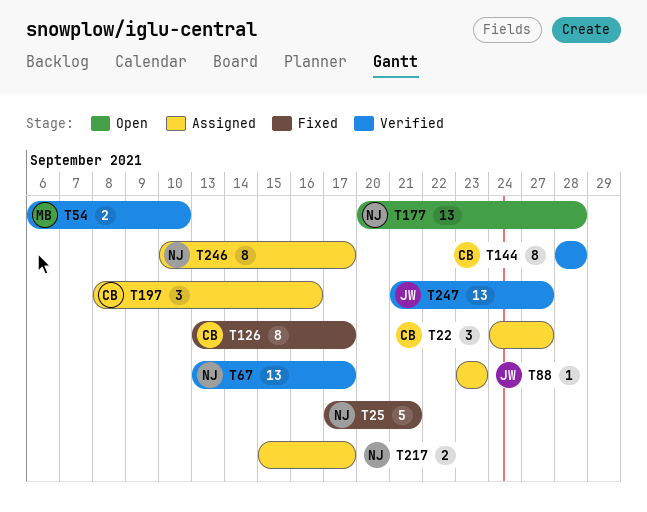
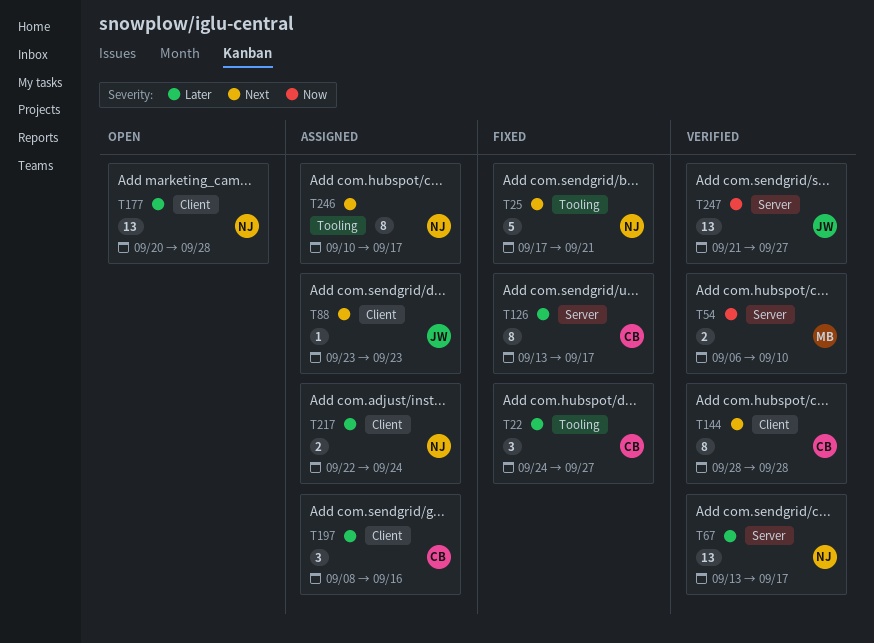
T22, status: Assigned -> Fixed
T217, start: Sep 15 -> Sep 22
T217, due: Sep 17 -> Sep 24

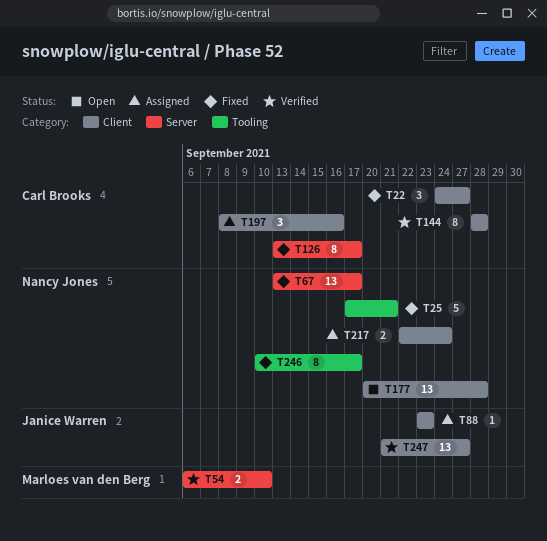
T22, label: Tooling -> Client
T67, status: Verified -> Fixed
T246, status: Assigned -> Fixed
T247, label: Server -> Client

